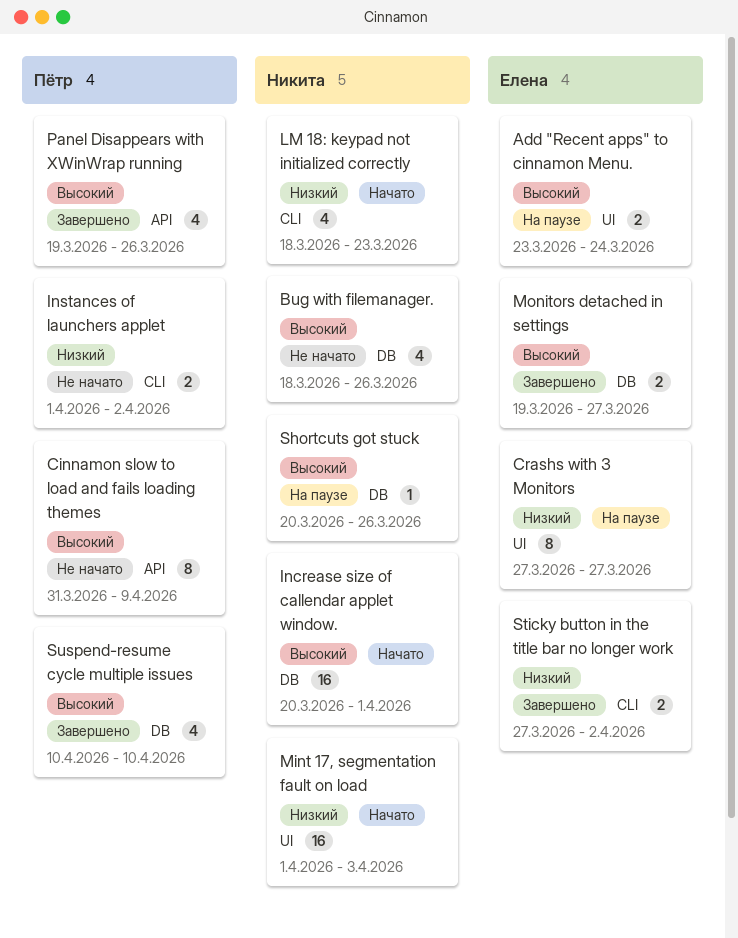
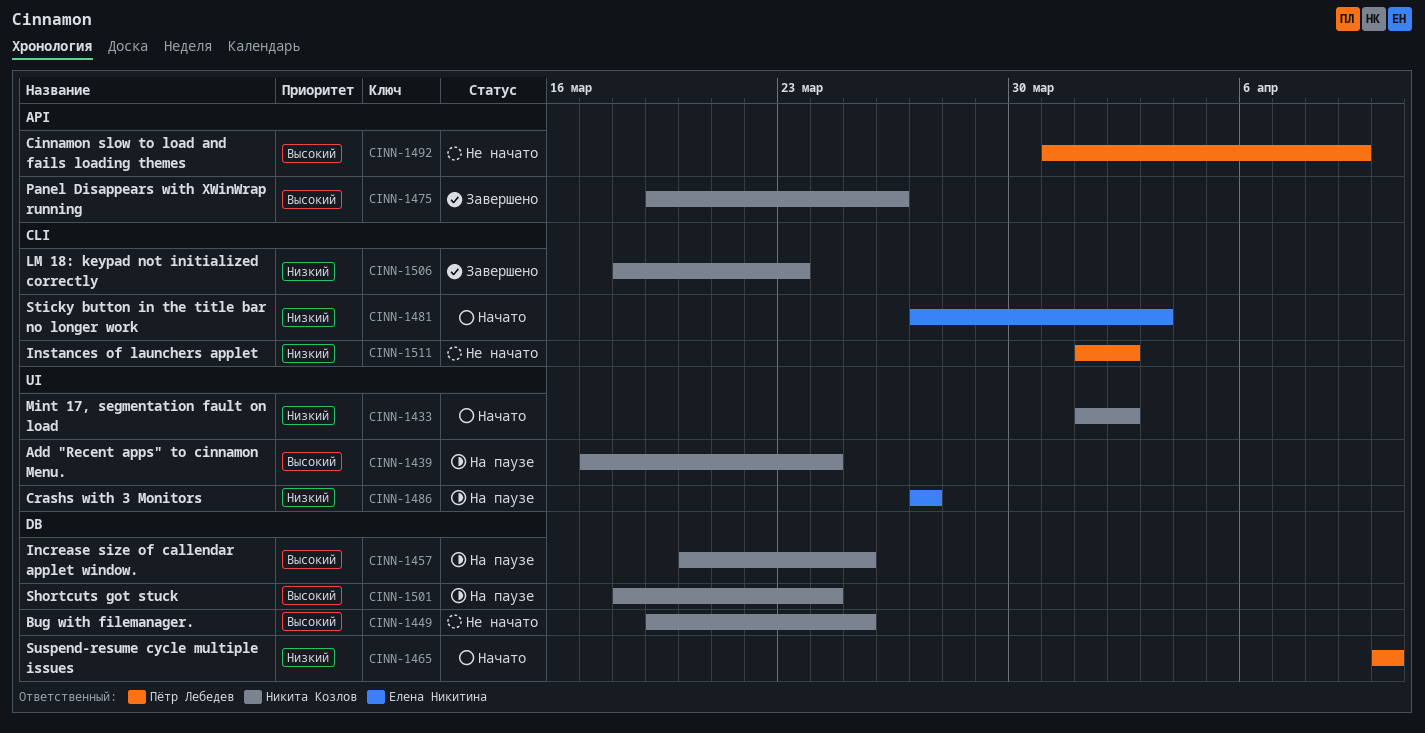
Add "Recent apps" to cinnamon Menu., owner: Елена Никитина -> Никита Козлов
Add "Recent apps" to cinnamon Menu., start: Mar 23 -> Mar 17
Bug with filemanager., start: Mar 18 -> Mar 19
Bug with filemanager., due: Mar 26 -> Mar 25
Increase size of callendar applet window., status: Начато -> На паузе
Increase size of callendar applet window., due: Apr 1 -> Mar 25
LM 18: keypad not initialized correctly, status: Начато -> Завершено
Mint 17, segmentation fault on load, due: Apr 3 -> Apr 2
Monitors detached in settings: present -> none
Panel Disappears with XWinWrap running, owner: Пётр Лебедев -> Никита Козлов
Shortcuts got stuck, start: Mar 20 -> Mar 18
Shortcuts got stuck, due: Mar 26 -> Mar 24
Sticky button in the title bar no longer work, status: Завершено -> Начато
Sticky button in the title bar no longer work, due: Apr 2 -> Apr 3
Suspend-resume cycle multiple issues, status: Завершено -> Начато
Suspend-resume cycle multiple issues, priority: Высокий -> Низкий

